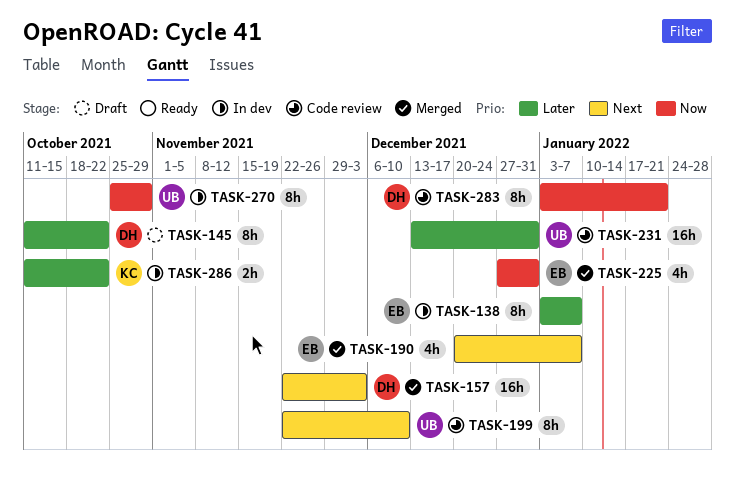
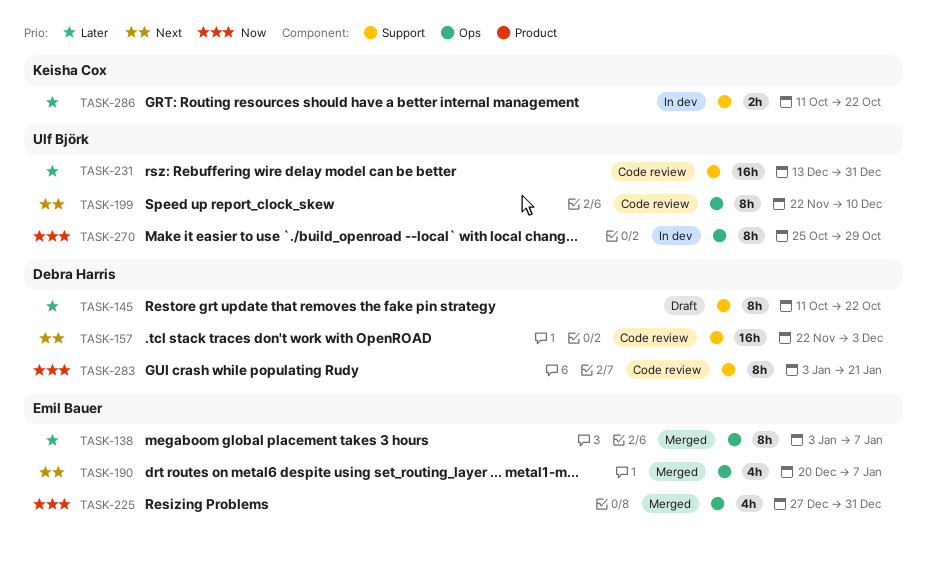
TASK-138, status: In dev -> Merged
TASK-157, status: Merged -> Code review

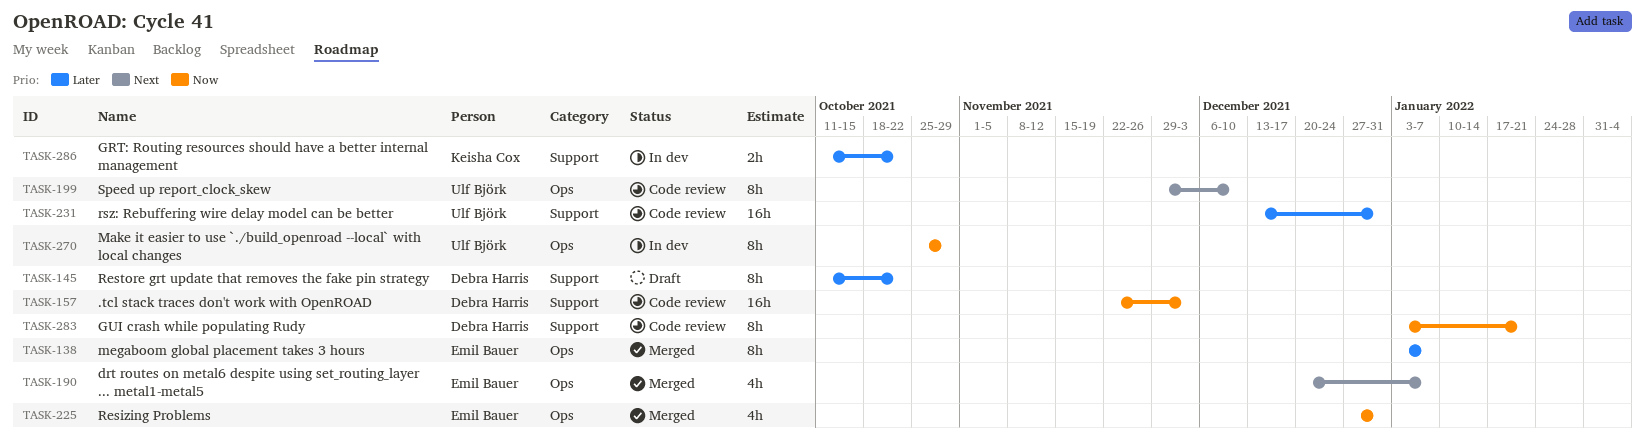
TASK-157, priority: Next -> Now
TASK-199, start: Nov 22 -> Nov 29

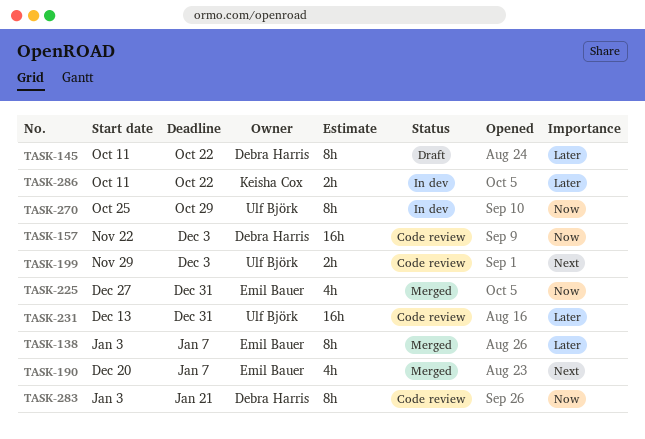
TASK-199, estimate: 8h -> 2h
TASK-199, due: Dec 10 -> Dec 3

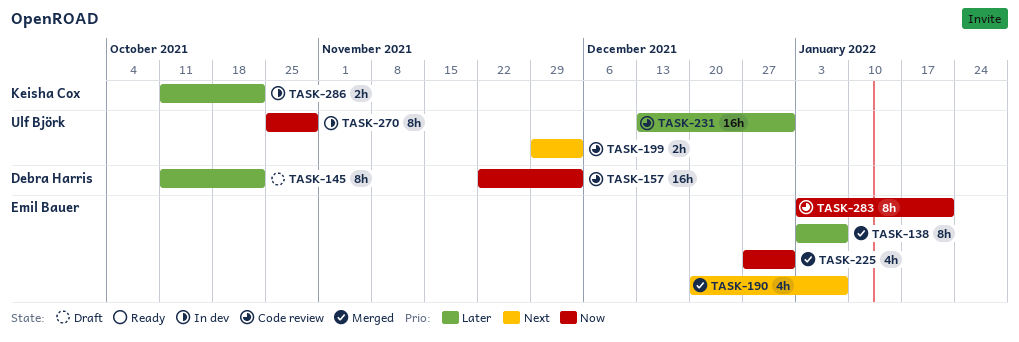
TASK-283, owner: Debra Harris -> Emil Bauer

